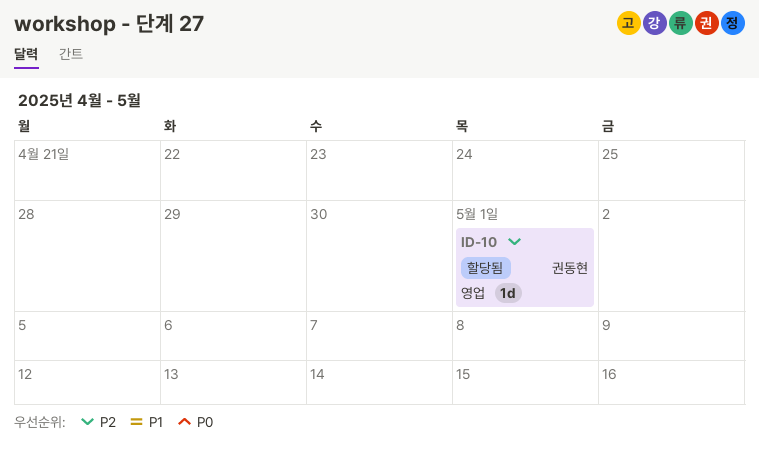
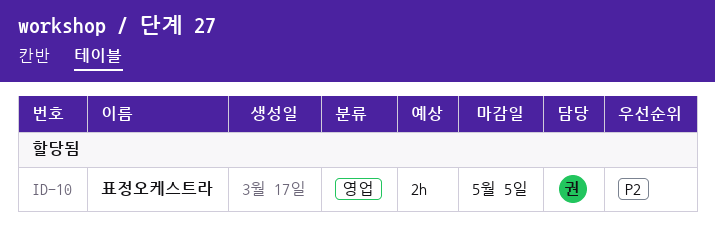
ID-10, estimate: 1d -> 2h
ID-10, due: May 1 -> May 5

